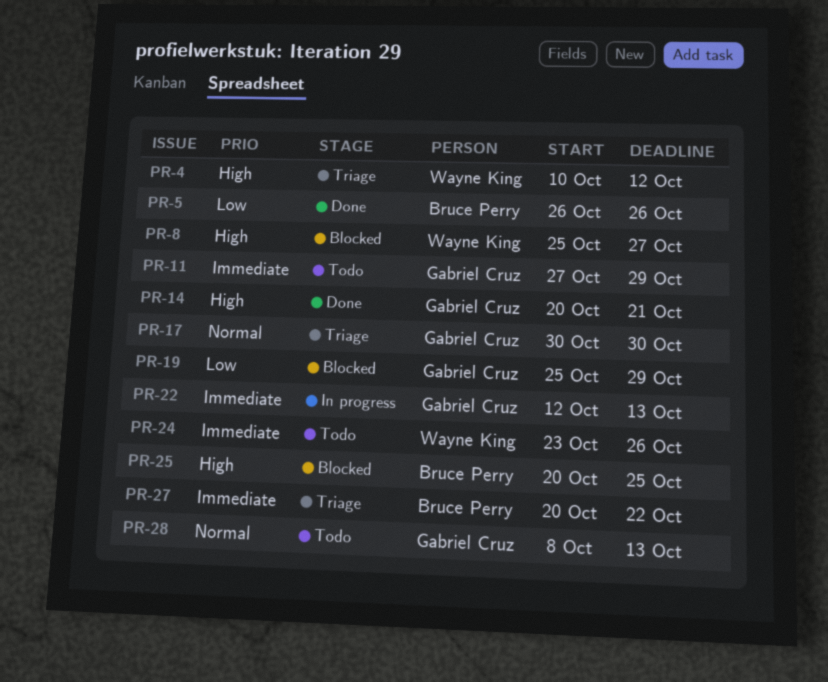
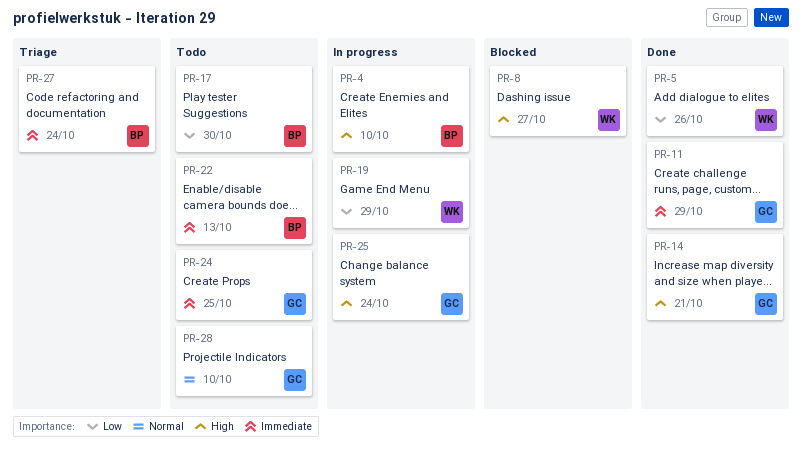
PR-4, status: Triage -> In progress
PR-4, owner: Wayne King -> Bruce Perry
PR-4, due: Oct 12 -> Oct 10
PR-5, owner: Bruce Perry -> Wayne King
PR-11, status: Todo -> Done
PR-17, status: Triage -> Todo
PR-17, owner: Gabriel Cruz -> Bruce Perry
PR-17, priority: Normal -> Low
PR-19, status: Blocked -> In progress
PR-19, owner: Gabriel Cruz -> Wayne King
PR-22, status: In progress -> Todo
PR-22, owner: Gabriel Cruz -> Bruce Perry
PR-24, owner: Wayne King -> Gabriel Cruz
PR-24, due: Oct 26 -> Oct 25
PR-25, status: Blocked -> In progress
PR-25, owner: Bruce Perry -> Gabriel Cruz
PR-25, due: Oct 25 -> Oct 24
PR-27, due: Oct 22 -> Oct 24
PR-28, due: Oct 13 -> Oct 10

